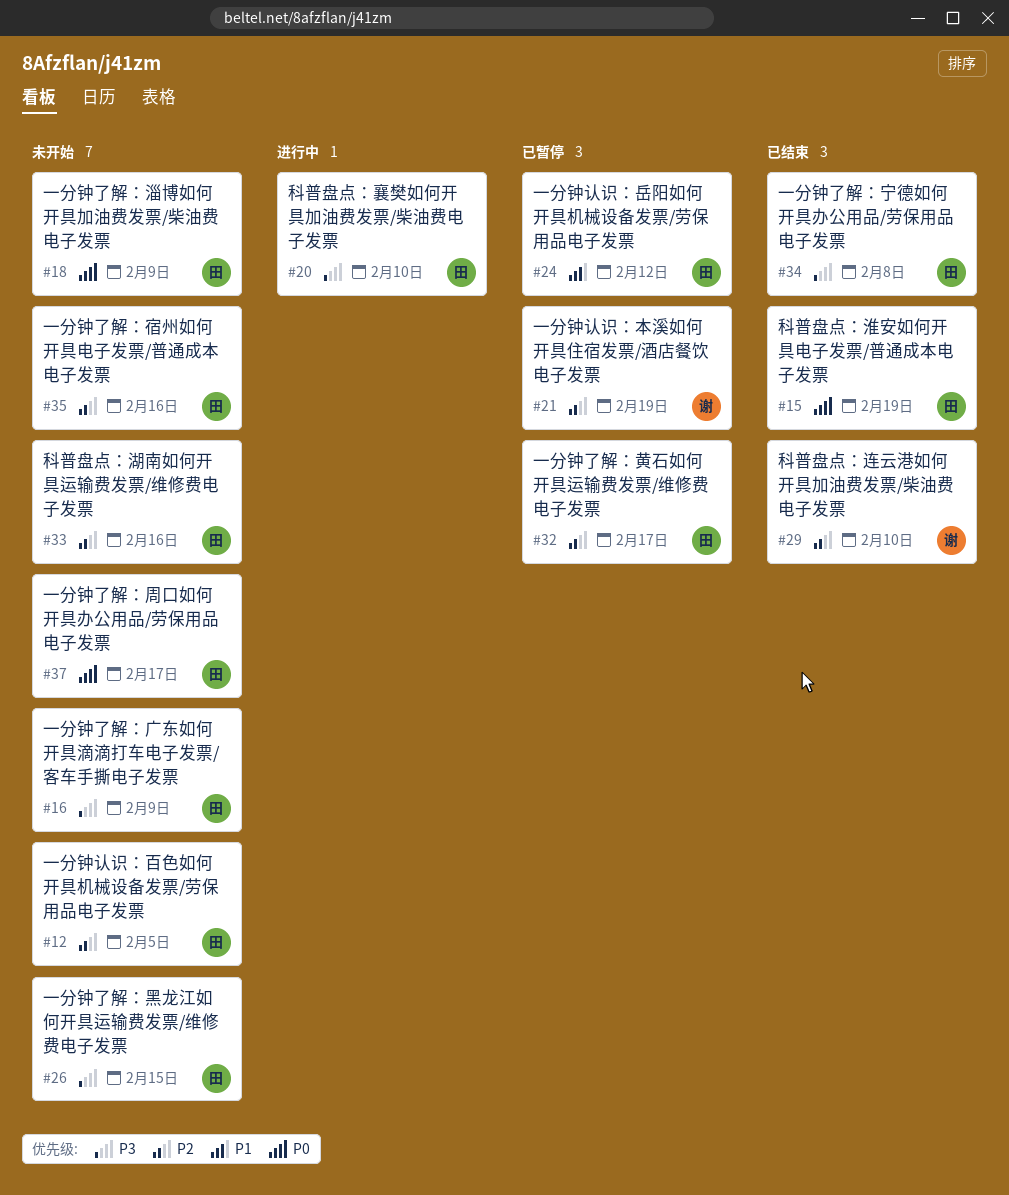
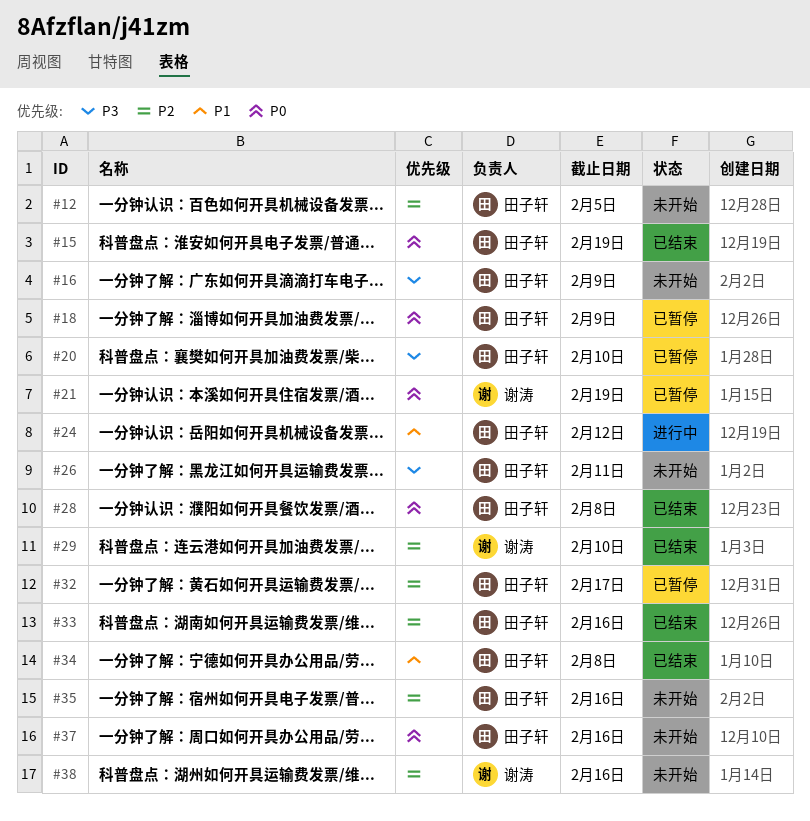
#18, status: 未开始 -> 已暂停
#20, status: 进行中 -> 已暂停
#21, priority: P2 -> P0
#24, status: 已暂停 -> 进行中
#26, due: Feb 15 -> Feb 11
#28: none -> present
#33, status: 未开始 -> 已结束
#34, priority: P3 -> P1
#37, due: Feb 17 -> Feb 16
#38: none -> present

